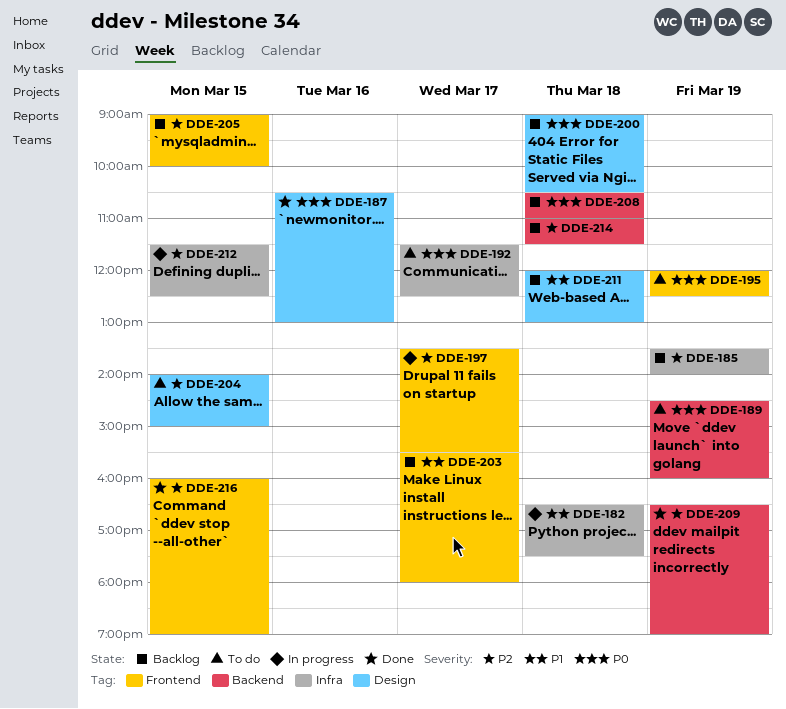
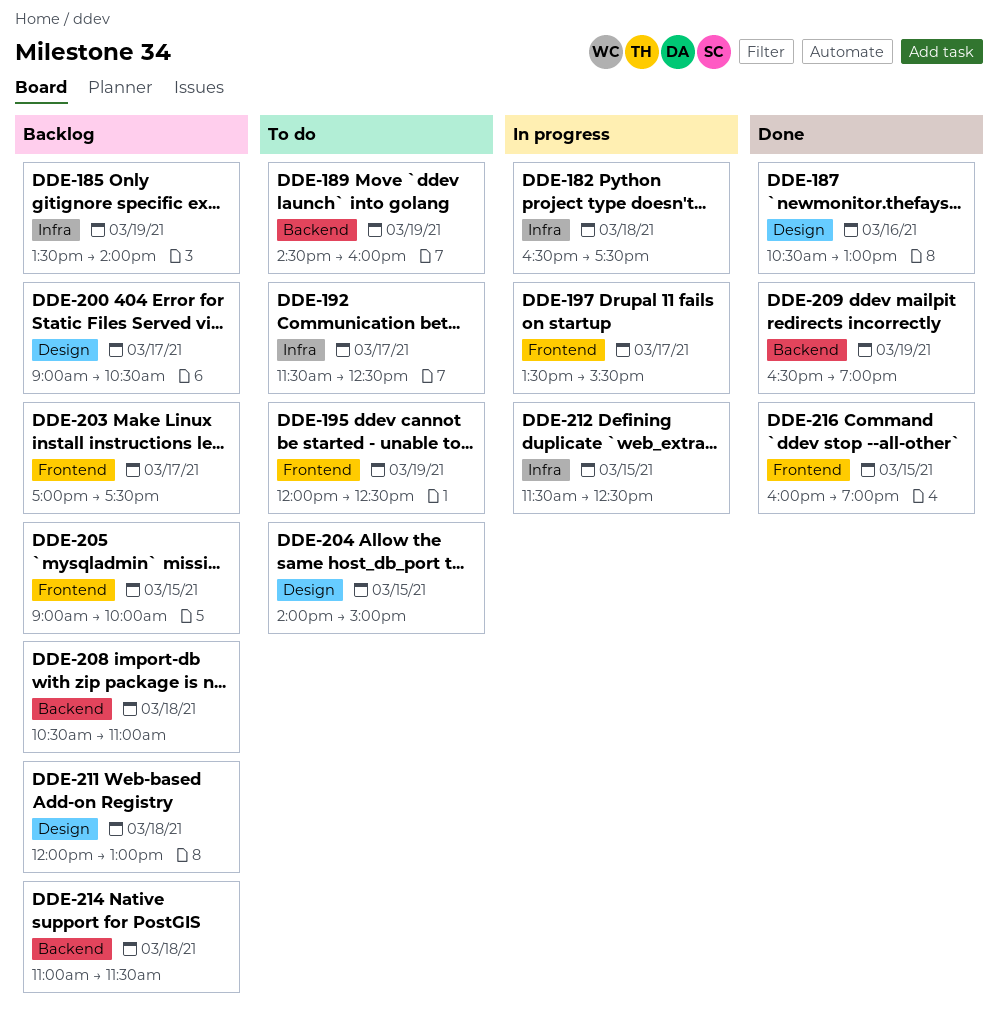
DDE-200, day: Mar 18 -> Mar 17
DDE-203, begins: 15:30 -> 17:00
DDE-203, ends: 18:00 -> 17:30

